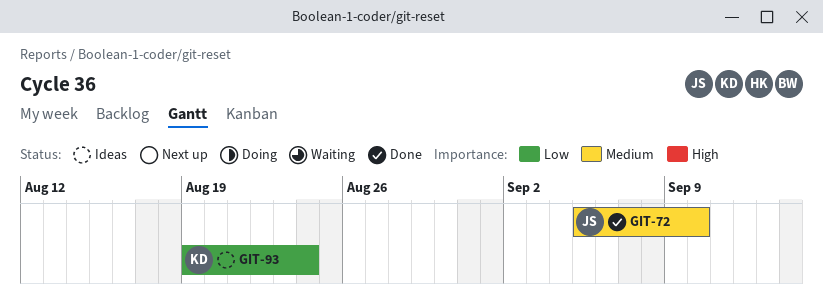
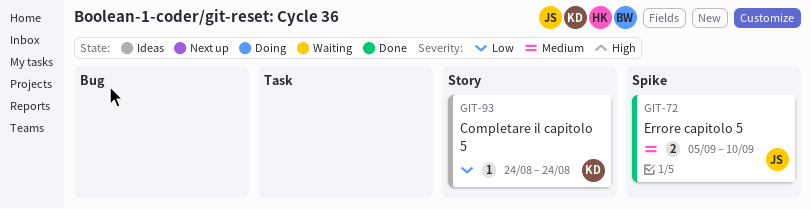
GIT-93, start: Aug 19 -> Aug 24

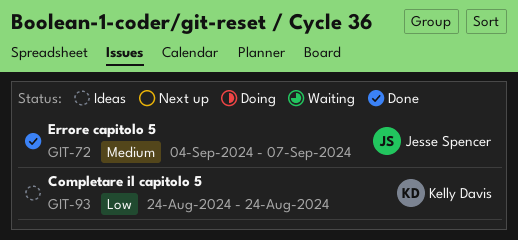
GIT-72, start: Sep 5 -> Sep 4
GIT-72, due: Sep 10 -> Sep 7

